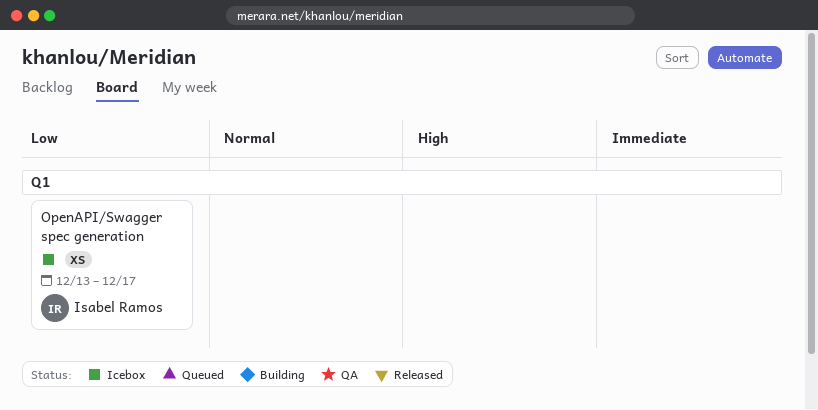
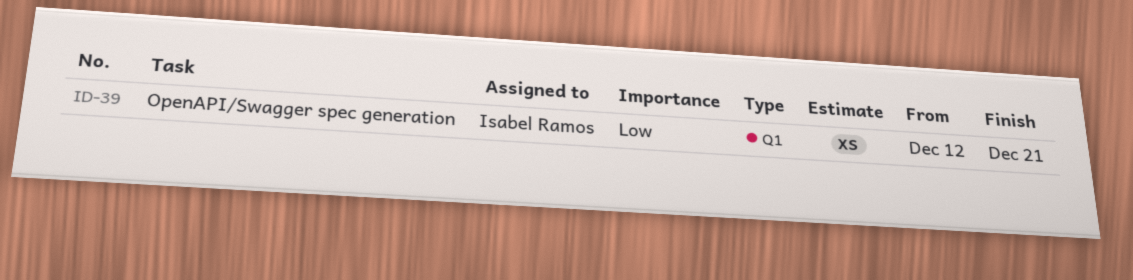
OpenAPI/Swagger spec generation, start: Dec 13 -> Dec 12
OpenAPI/Swagger spec generation, due: Dec 17 -> Dec 21

